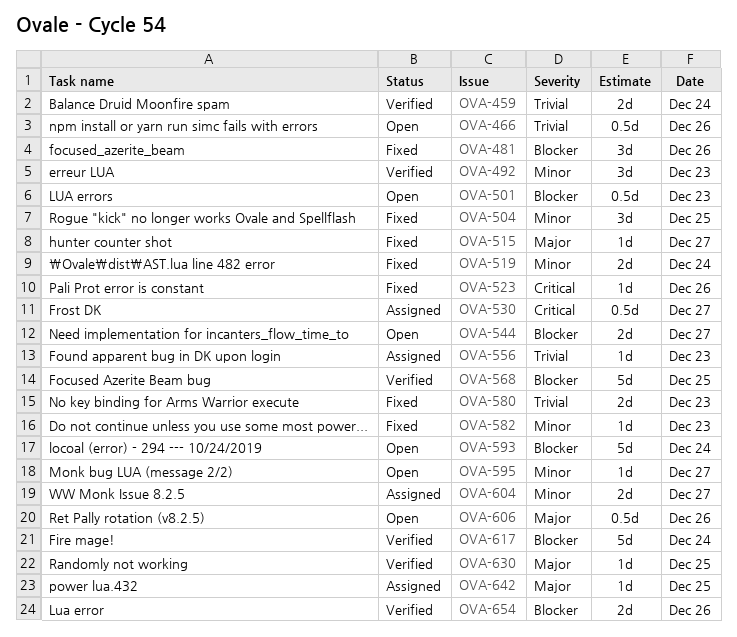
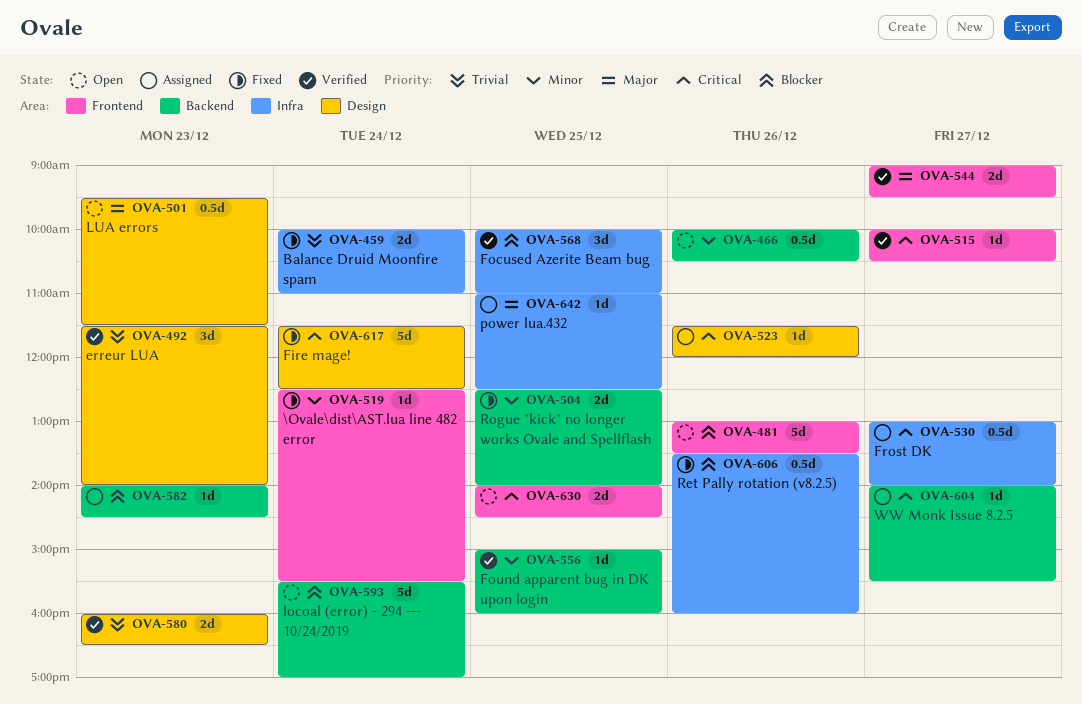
OVA-459, status: Verified -> Fixed
OVA-466, priority: Trivial -> Minor
OVA-481, status: Fixed -> Open
OVA-481, estimate: 3d -> 5d
OVA-492, priority: Minor -> Trivial
OVA-501, priority: Blocker -> Major
OVA-504, estimate: 3d -> 2d
OVA-515, status: Fixed -> Verified
OVA-515, priority: Major -> Critical
OVA-519, estimate: 2d -> 1d
OVA-523, status: Fixed -> Assigned
OVA-544, status: Open -> Verified
OVA-544, priority: Blocker -> Major
OVA-556, status: Assigned -> Verified
OVA-556, priority: Trivial -> Minor
OVA-556, day: Dec 23 -> Dec 25
OVA-568, estimate: 5d -> 3d
OVA-580, status: Fixed -> Verified
OVA-582, status: Fixed -> Assigned
OVA-582, priority: Minor -> Blocker
OVA-595: present -> none
OVA-604, priority: Minor -> Critical
OVA-604, estimate: 2d -> 1d
OVA-606, status: Open -> Fixed
OVA-606, priority: Major -> Blocker
OVA-617, status: Verified -> Fixed
OVA-617, priority: Blocker -> Critical
OVA-630, status: Verified -> Open
OVA-630, priority: Major -> Critical
OVA-630, estimate: 1d -> 2d
OVA-654: present -> none

